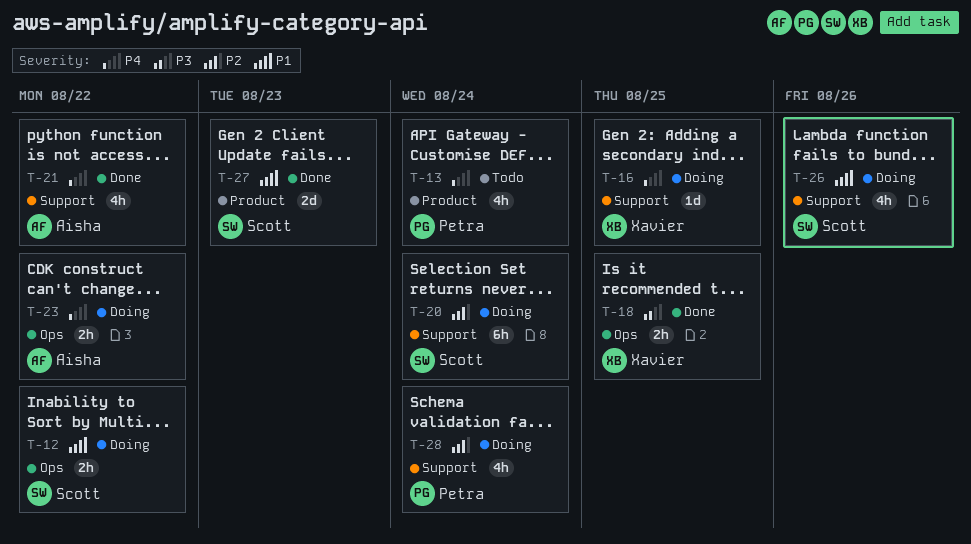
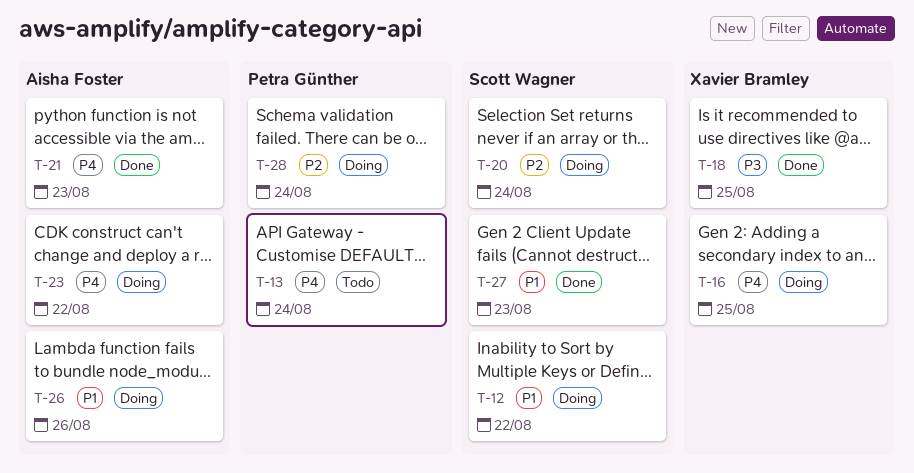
T-21, due: Aug 22 -> Aug 23
T-26, owner: Scott Wagner -> Aisha Foster

